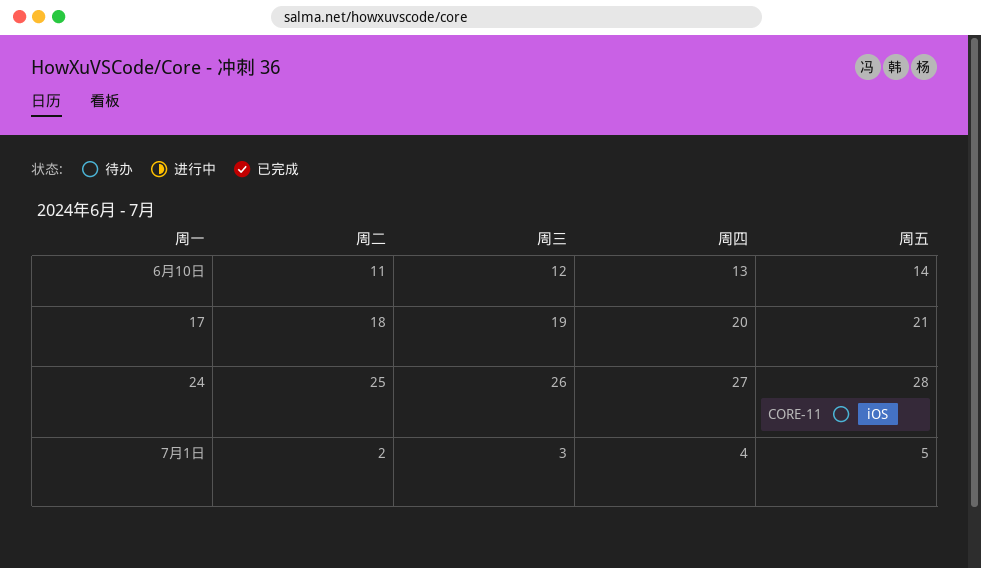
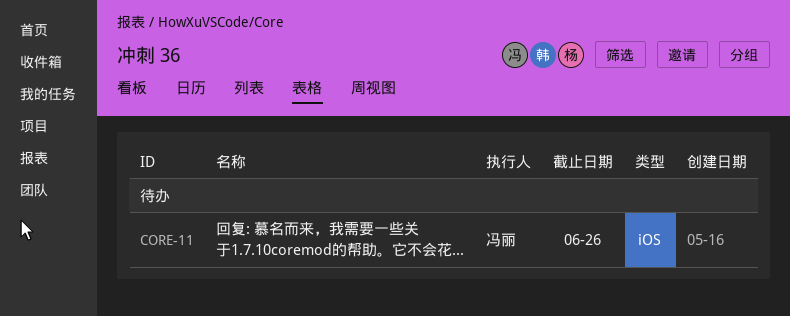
CORE-11, due: Jun 28 -> Jun 26

